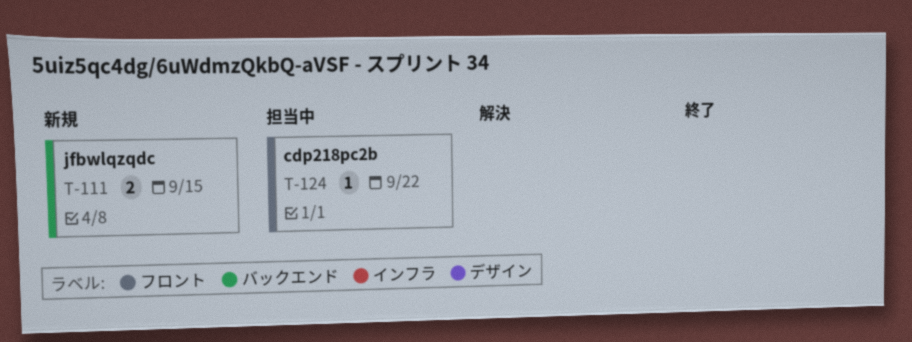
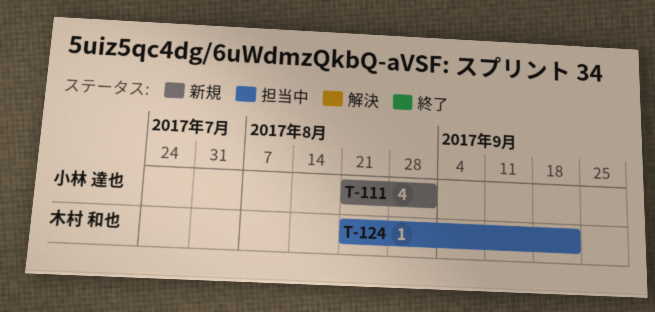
T-111, estimate: 2 -> 4
T-111, due: Sep 15 -> Sep 1

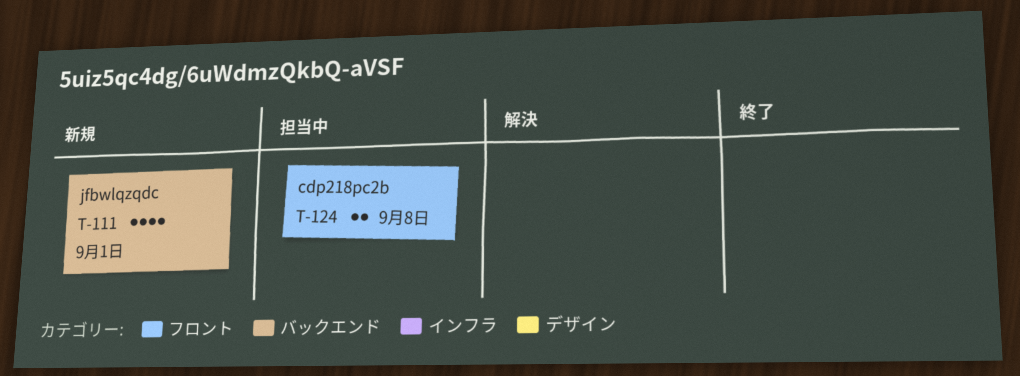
T-124, estimate: 1 -> 2
T-124, due: Sep 22 -> Sep 8

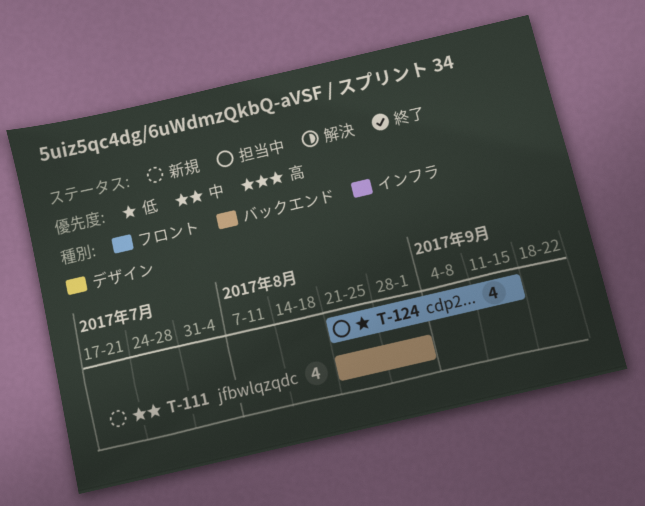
T-124, estimate: 2 -> 4
T-124, due: Sep 8 -> Sep 15

